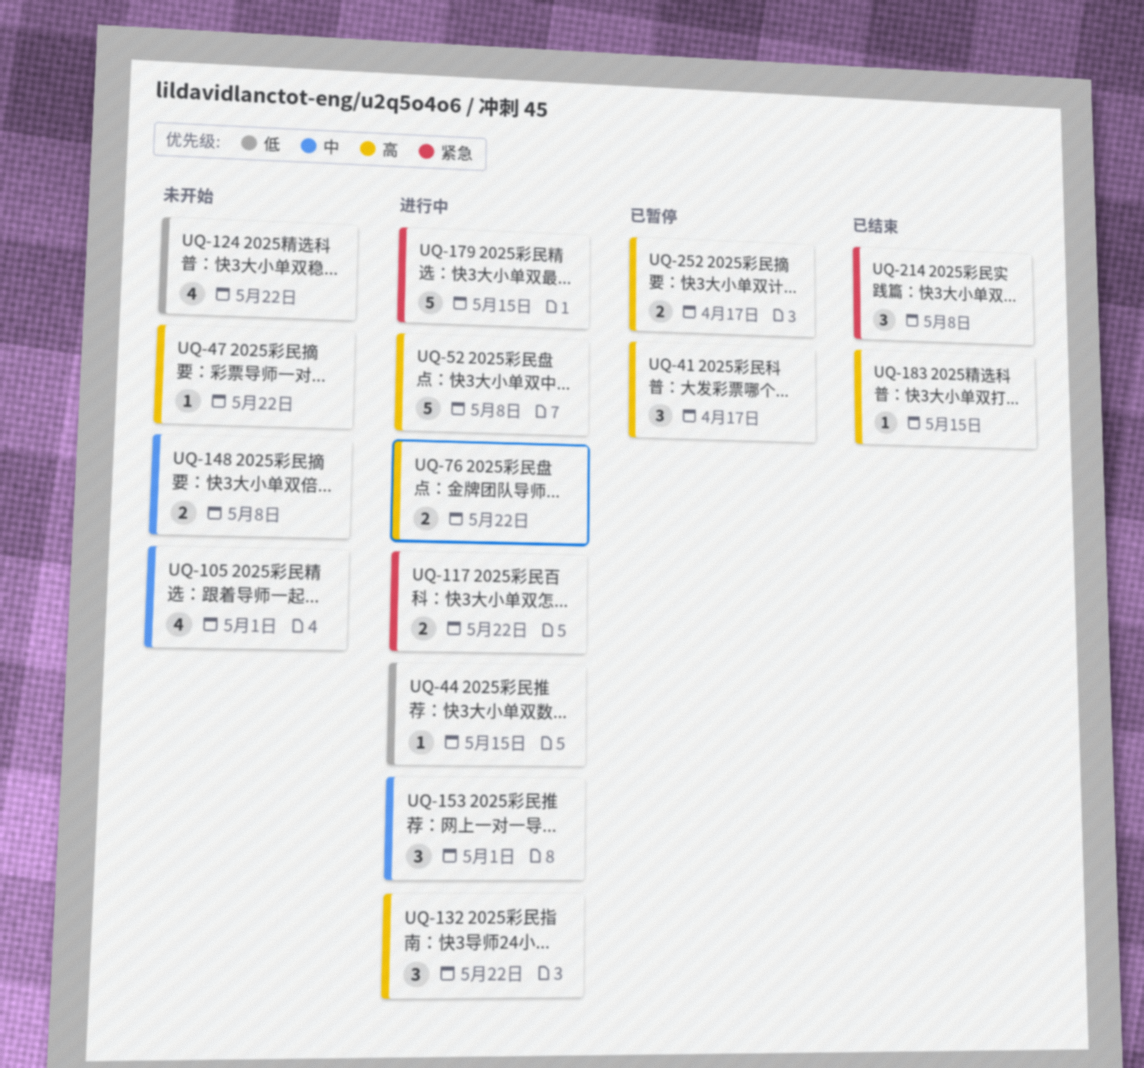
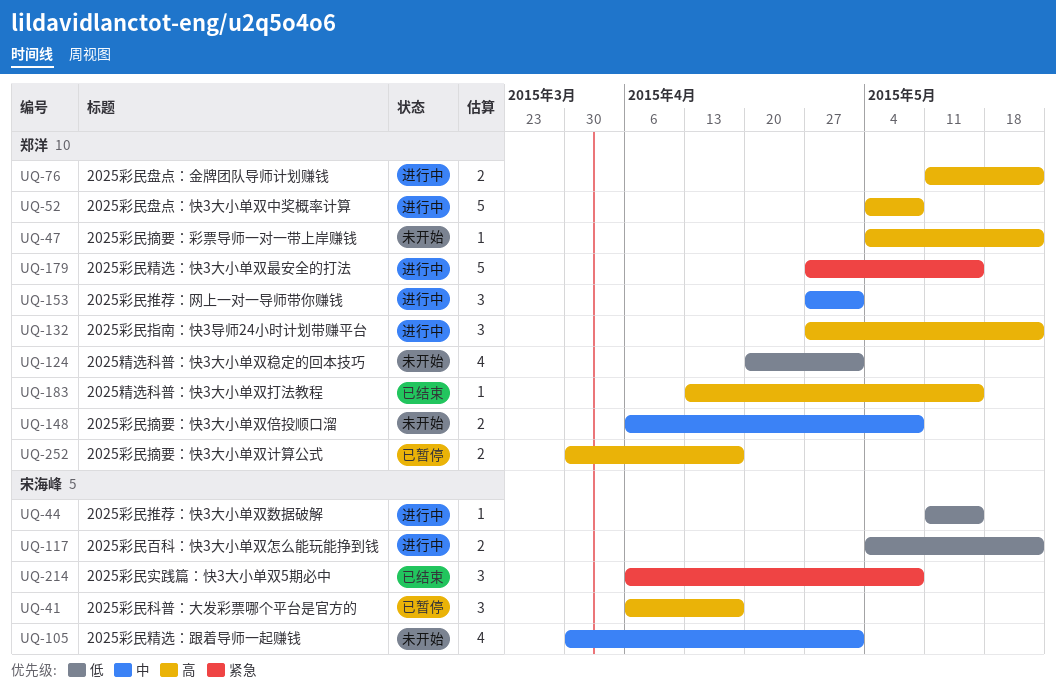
UQ-117, priority: 紧急 -> 低
UQ-124, due: May 22 -> May 1

